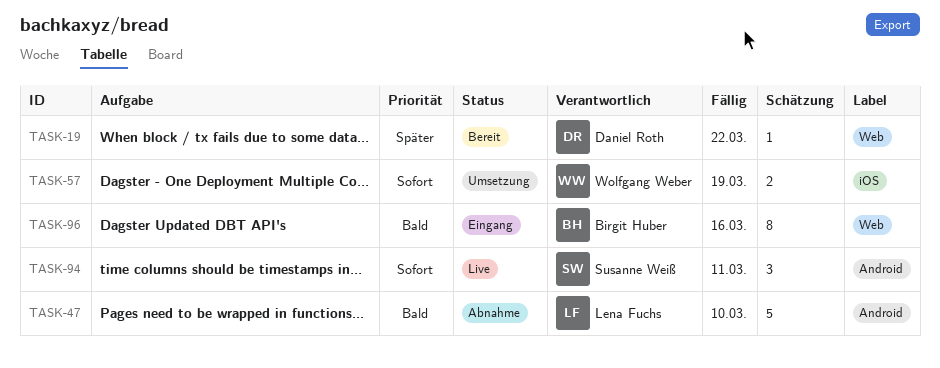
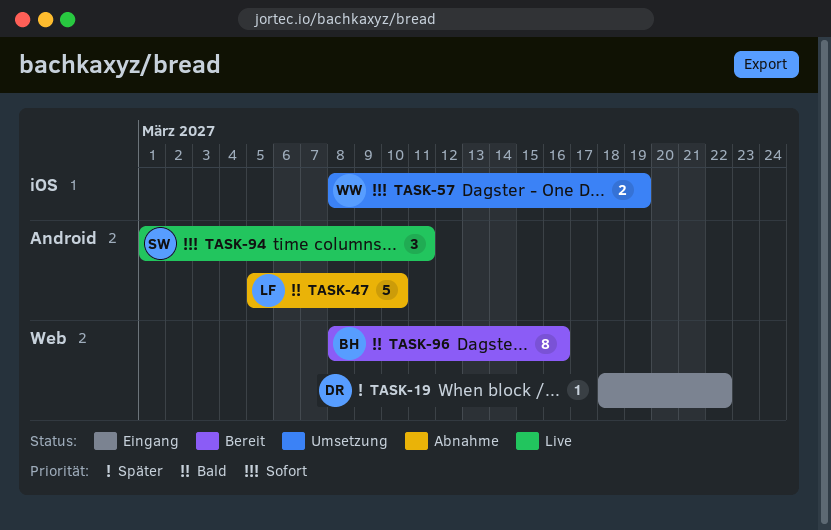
TASK-19, status: Bereit -> Eingang
TASK-96, status: Eingang -> Bereit

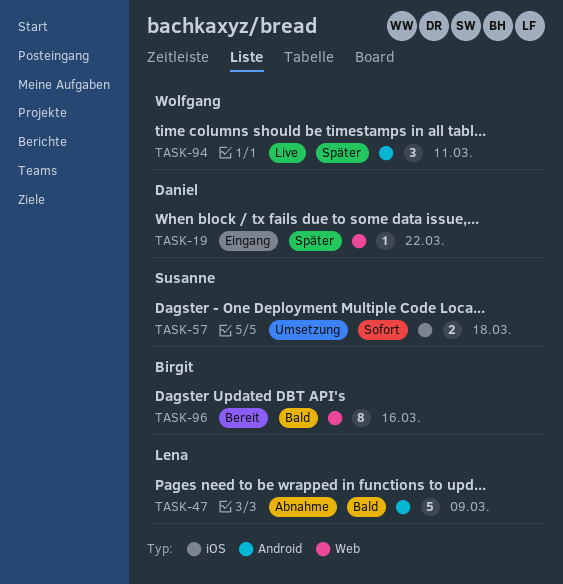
TASK-47, due: Mar 10 -> Mar 9
TASK-57, owner: Wolfgang -> Susanne
TASK-57, due: Mar 19 -> Mar 18
TASK-94, owner: Susanne -> Wolfgang
TASK-94, priority: Sofort -> Später

